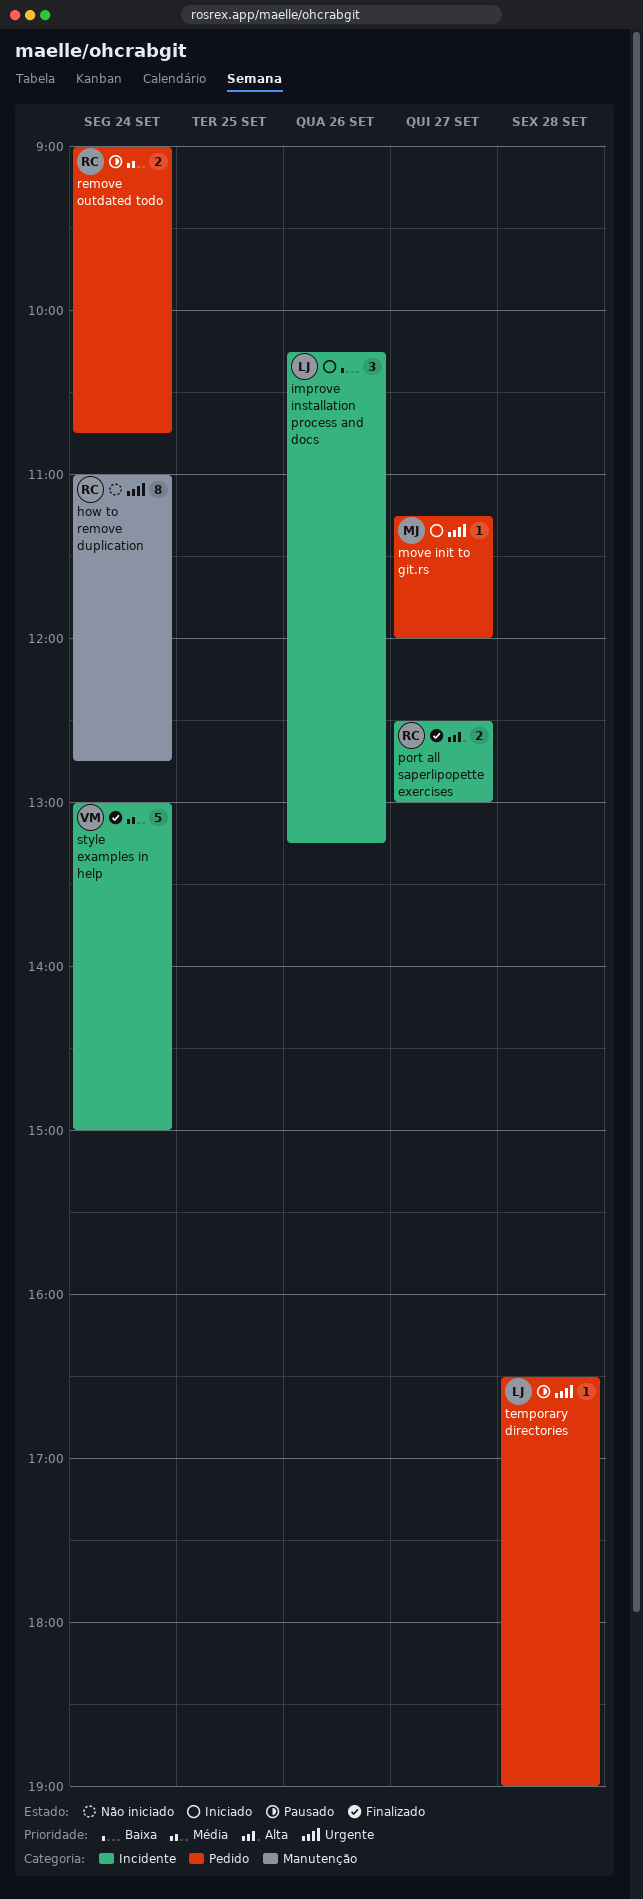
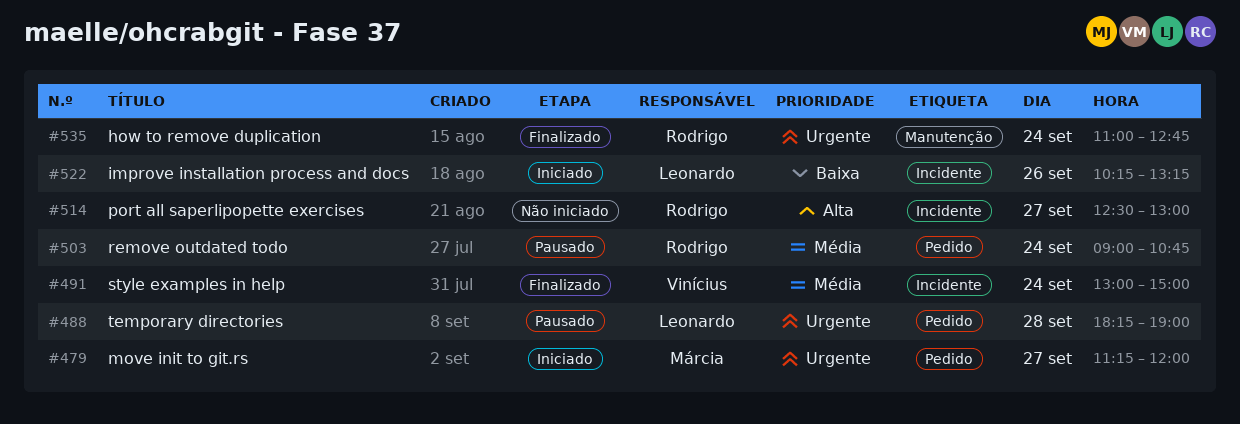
how to remove duplication, status: Não iniciado -> Finalizado
port all saperlipopette exercises, status: Finalizado -> Não iniciado
temporary directories, begins: 16:30 -> 18:15

